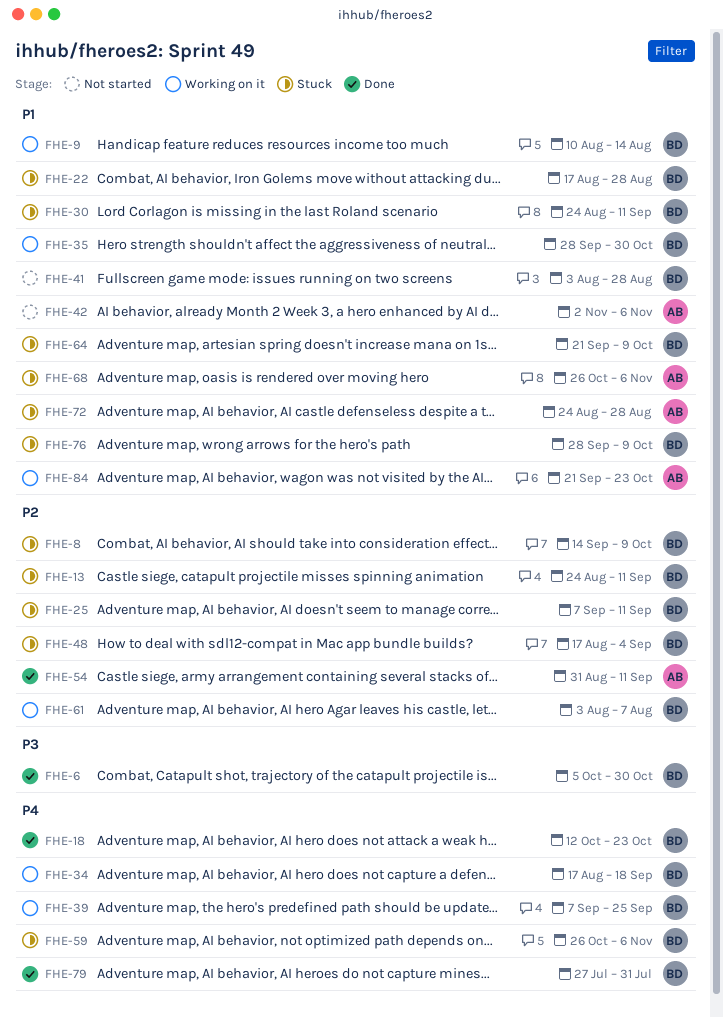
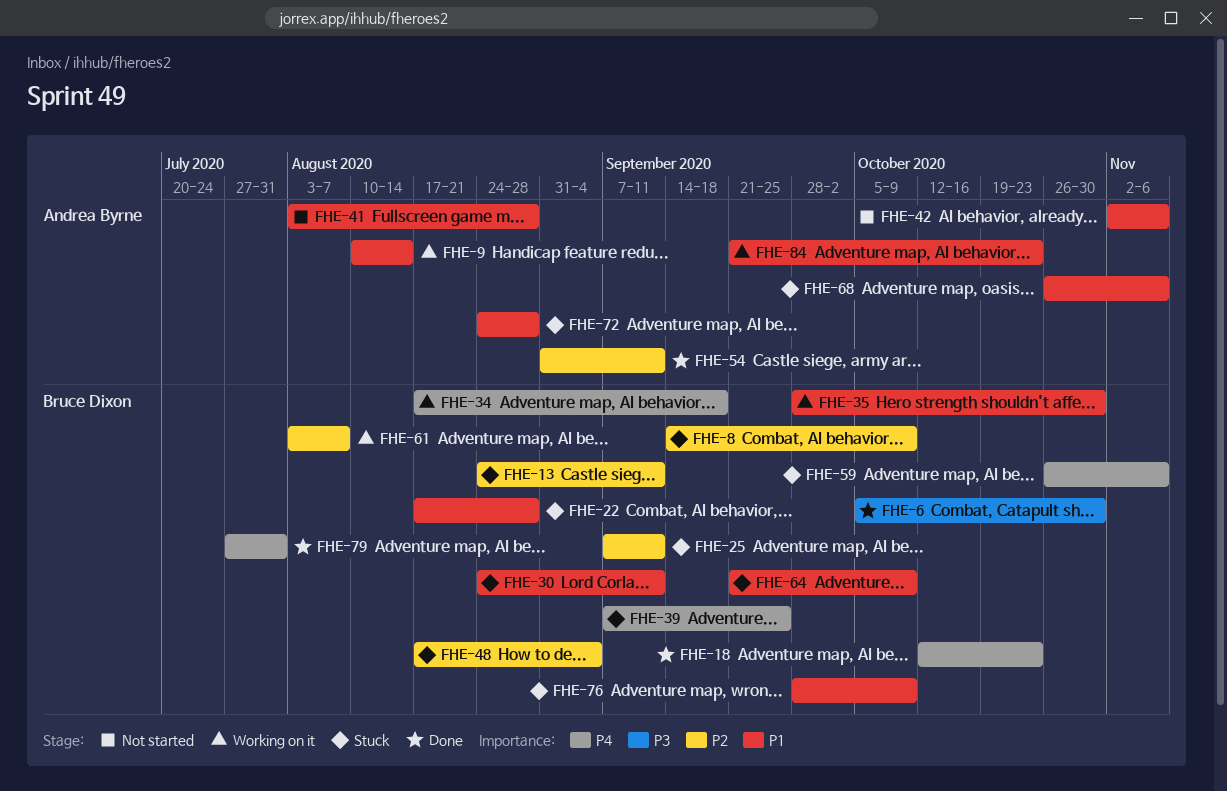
FHE-9, owner: Bruce Dixon -> Andrea Byrne
FHE-39, status: Working on it -> Stuck
FHE-41, owner: Bruce Dixon -> Andrea Byrne

